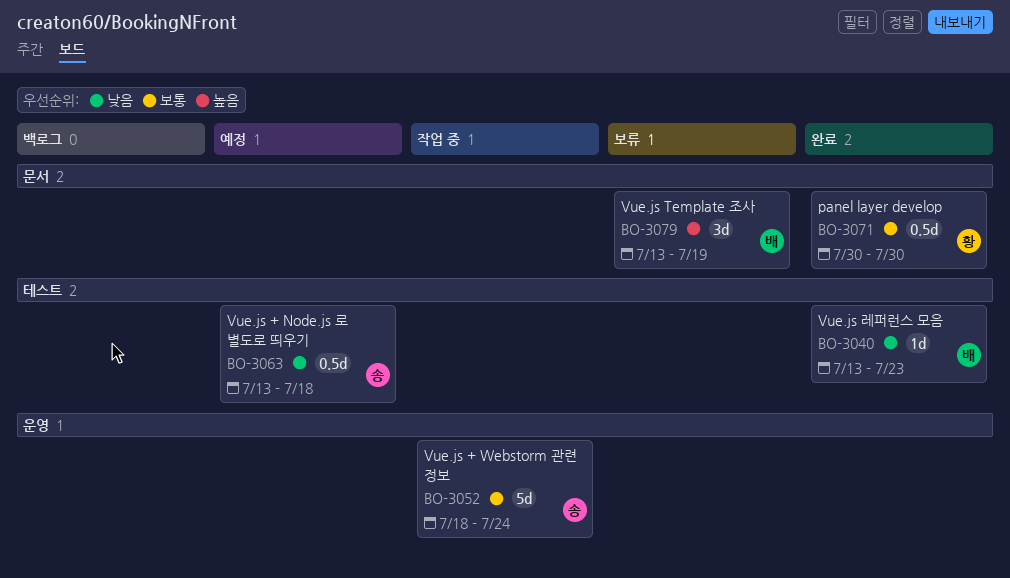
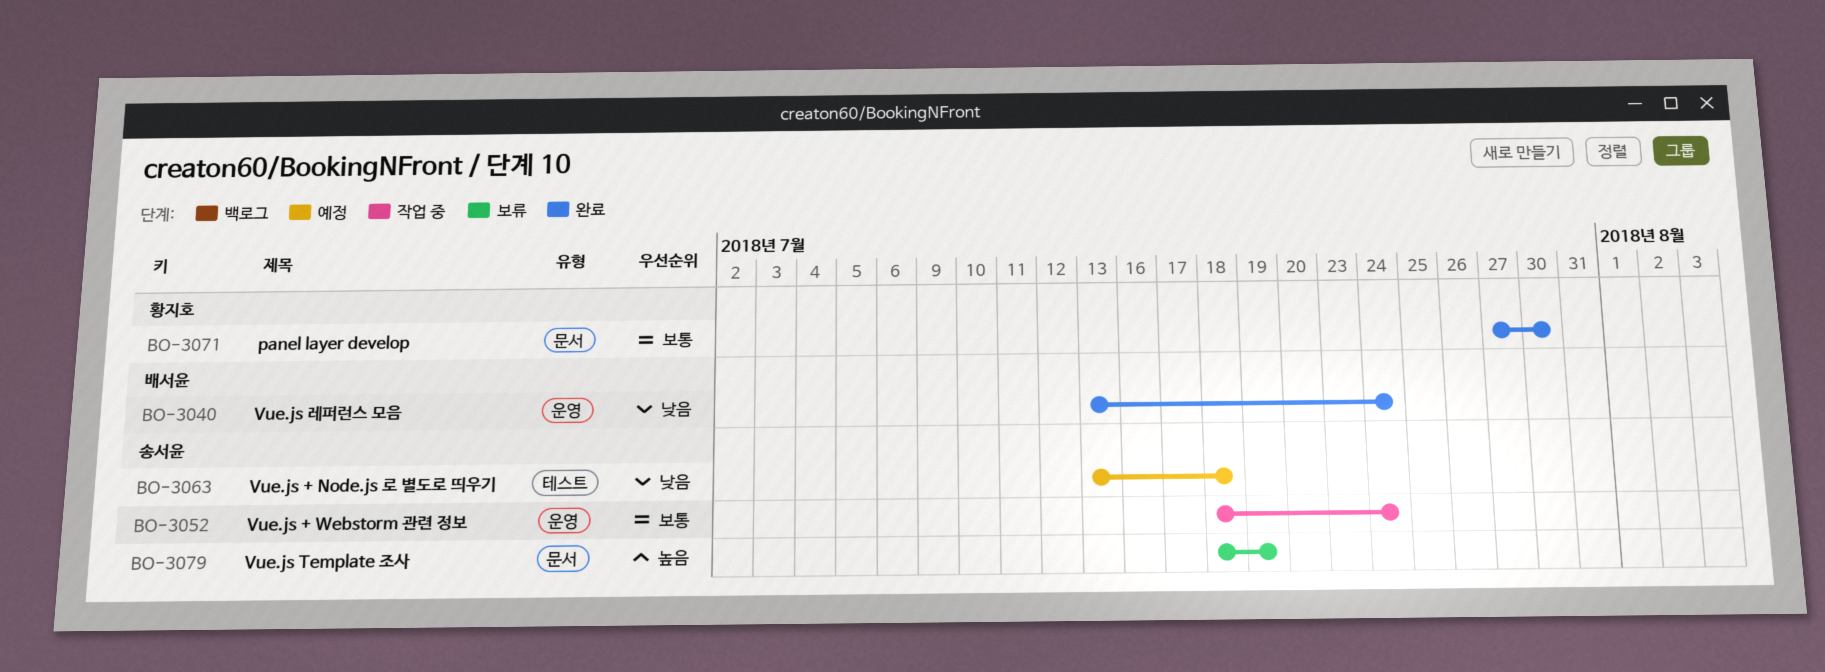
BO-3040, label: 테스트 -> 운영
BO-3040, due: Jul 23 -> Jul 24
BO-3071, start: Jul 30 -> Jul 27
BO-3079, owner: 배서윤 -> 송서윤
BO-3079, start: Jul 13 -> Jul 18

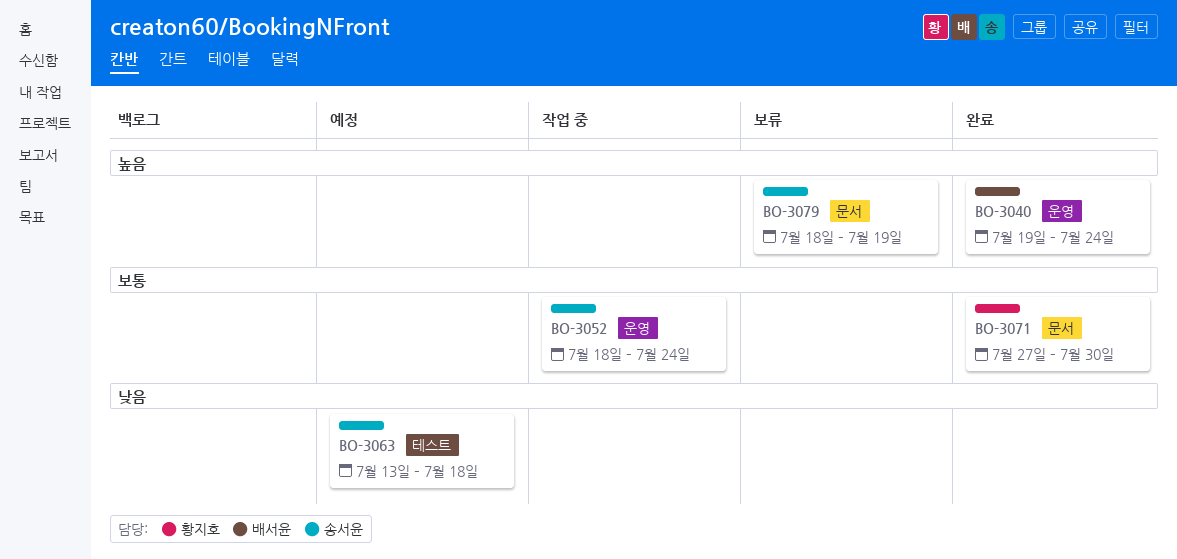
BO-3040, priority: 낮음 -> 높음
BO-3040, start: Jul 13 -> Jul 19

